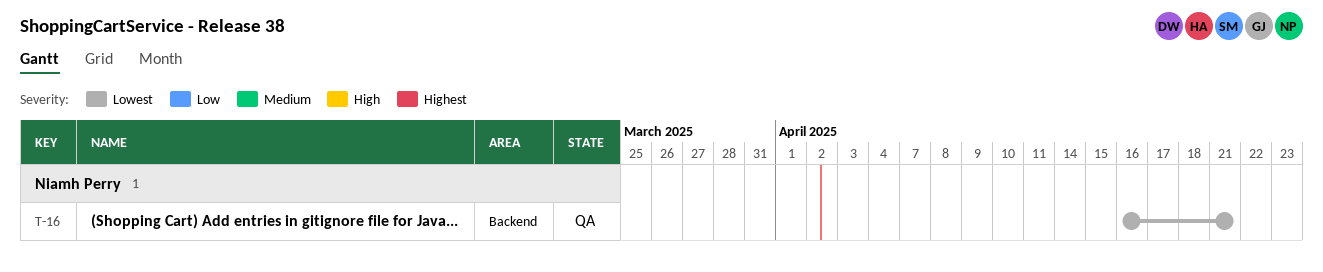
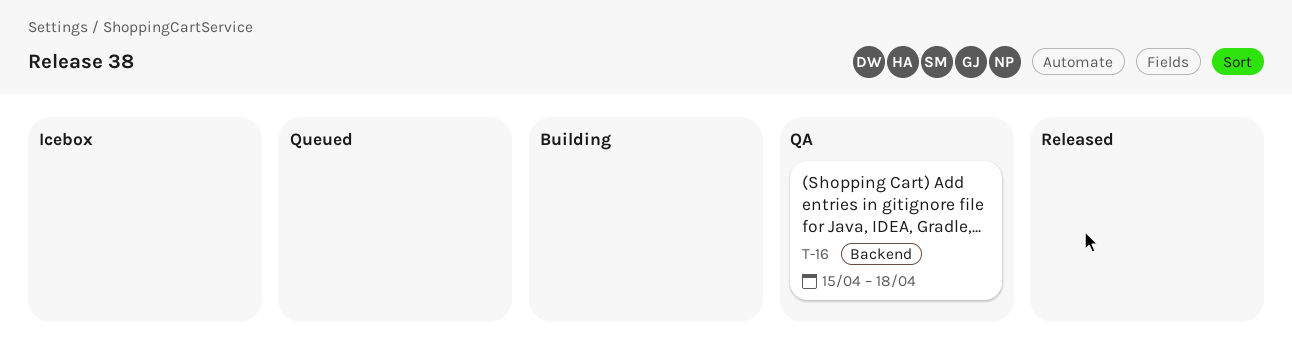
T-16, start: Apr 16 -> Apr 15
T-16, due: Apr 21 -> Apr 18

